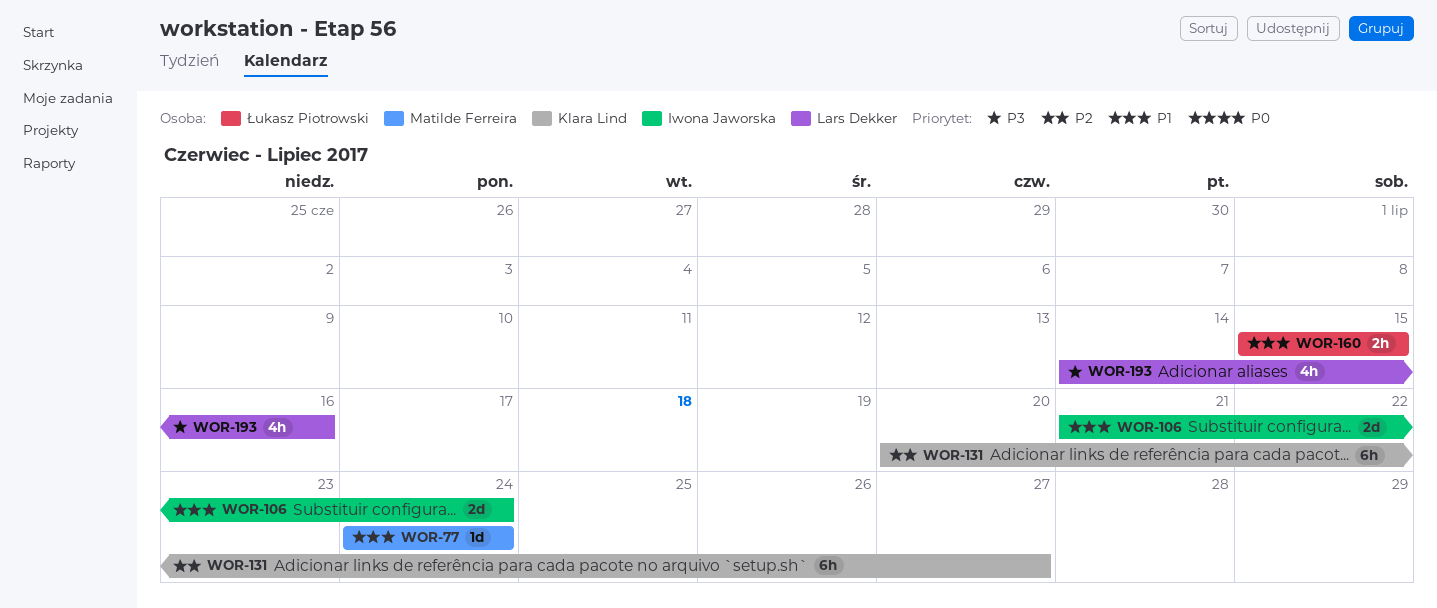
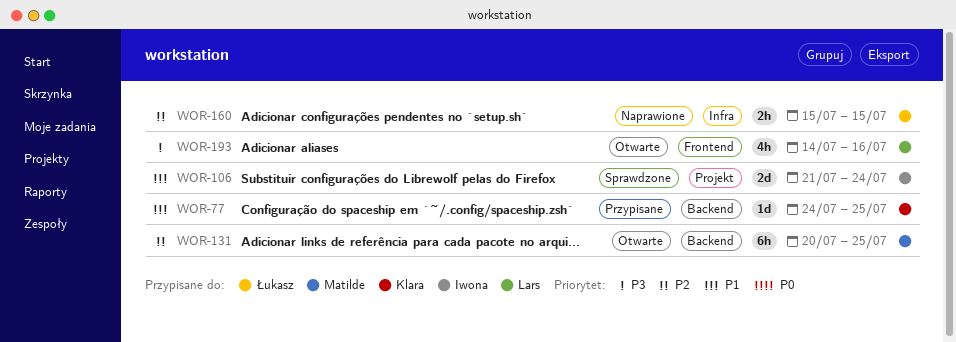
WOR-77, owner: Matilde Ferreira -> Klara Lind
WOR-77, due: Jul 24 -> Jul 25
WOR-131, owner: Klara Lind -> Matilde Ferreira
WOR-131, due: Jul 27 -> Jul 25
WOR-160, priority: P1 -> P2

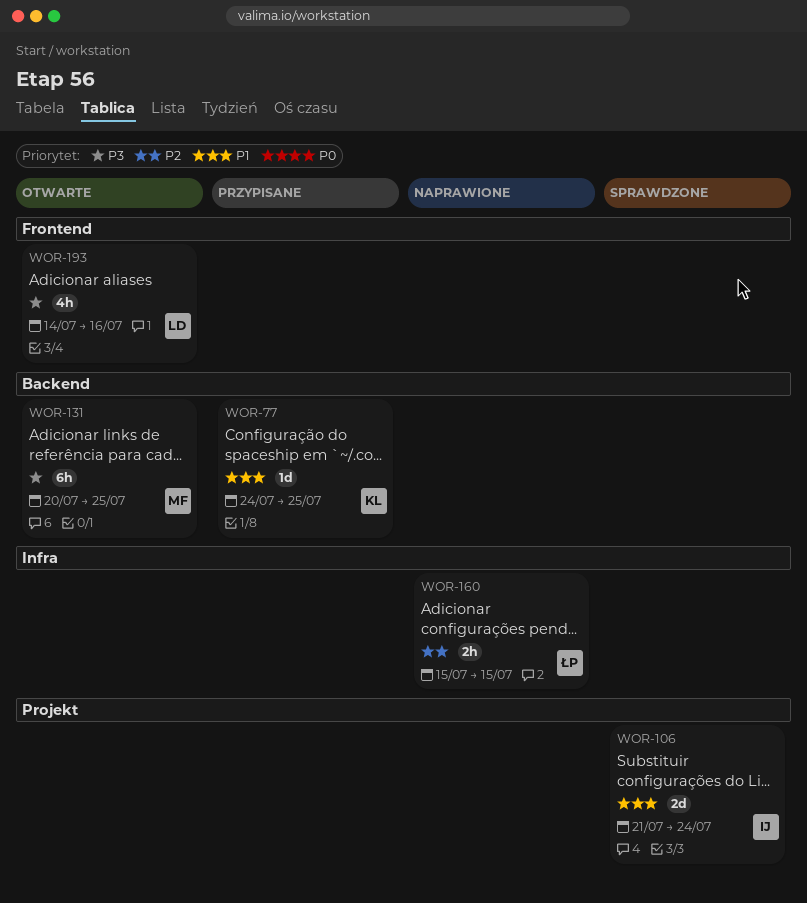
WOR-131, priority: P2 -> P3

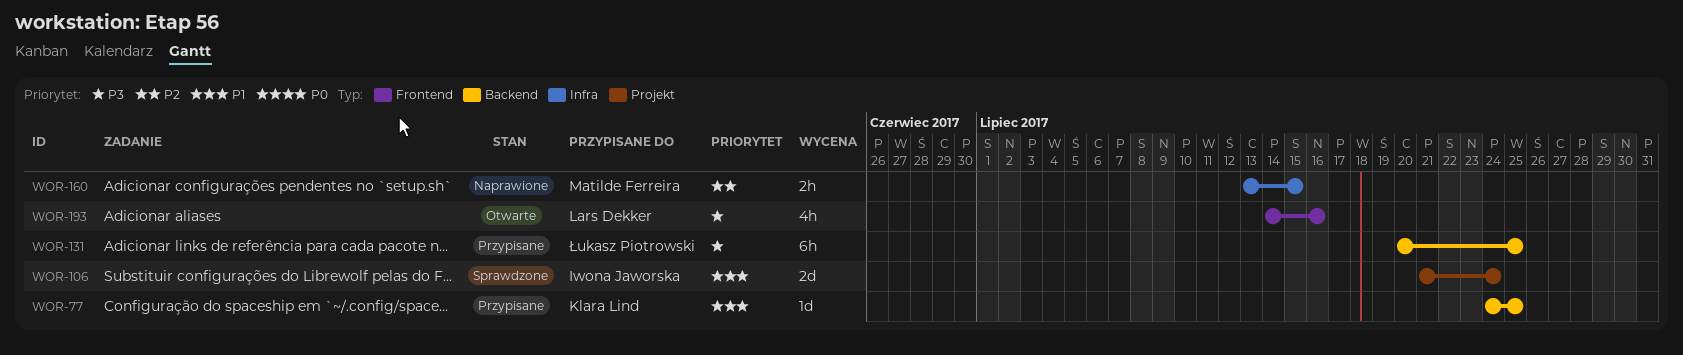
WOR-131, status: Otwarte -> Przypisane
WOR-131, owner: Matilde Ferreira -> Łukasz Piotrowski
WOR-160, owner: Łukasz Piotrowski -> Matilde Ferreira
WOR-160, start: Jul 15 -> Jul 13

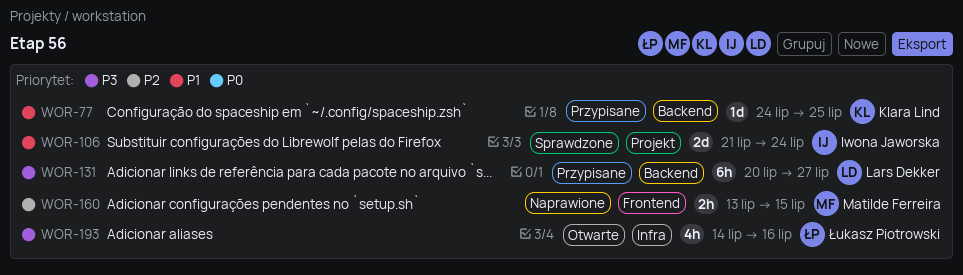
WOR-131, owner: Łukasz Piotrowski -> Lars Dekker
WOR-131, due: Jul 25 -> Jul 27
WOR-160, label: Infra -> Frontend
WOR-193, owner: Lars Dekker -> Łukasz Piotrowski
WOR-193, label: Frontend -> Infra

